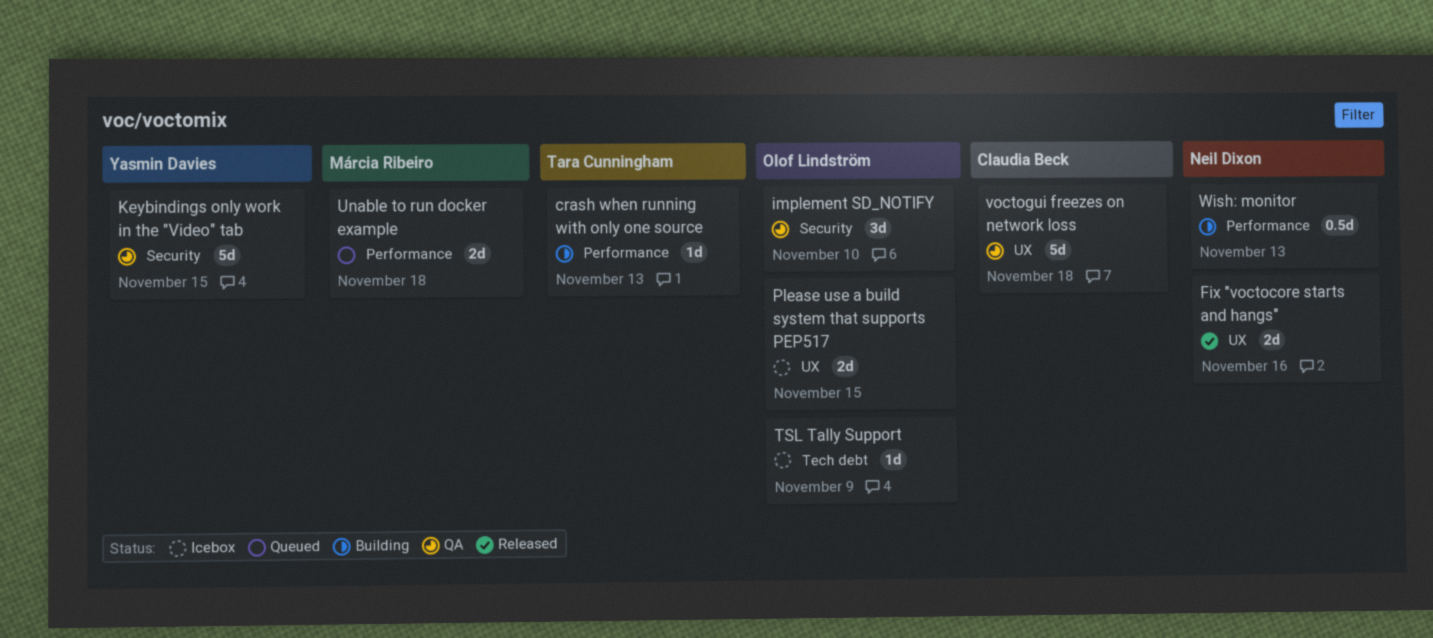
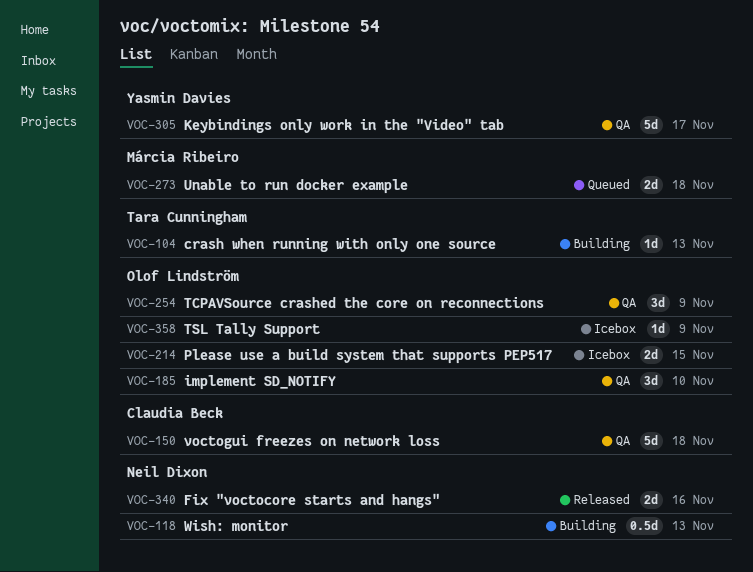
Keybindings only work in the "Video" tab, due: Nov 15 -> Nov 17
TCPAVSource crashed the core on reconnections: none -> present

